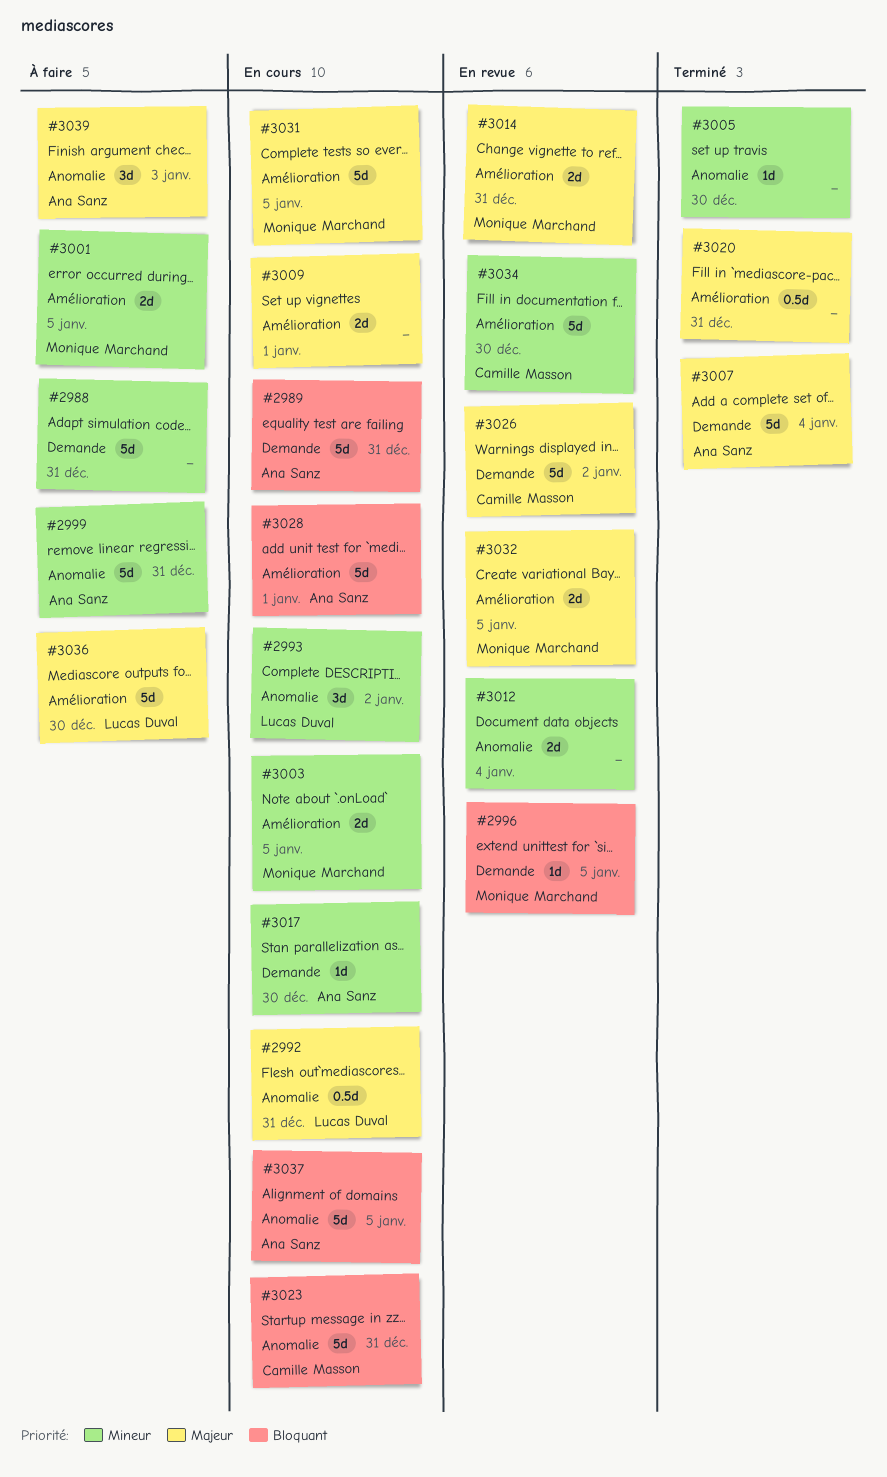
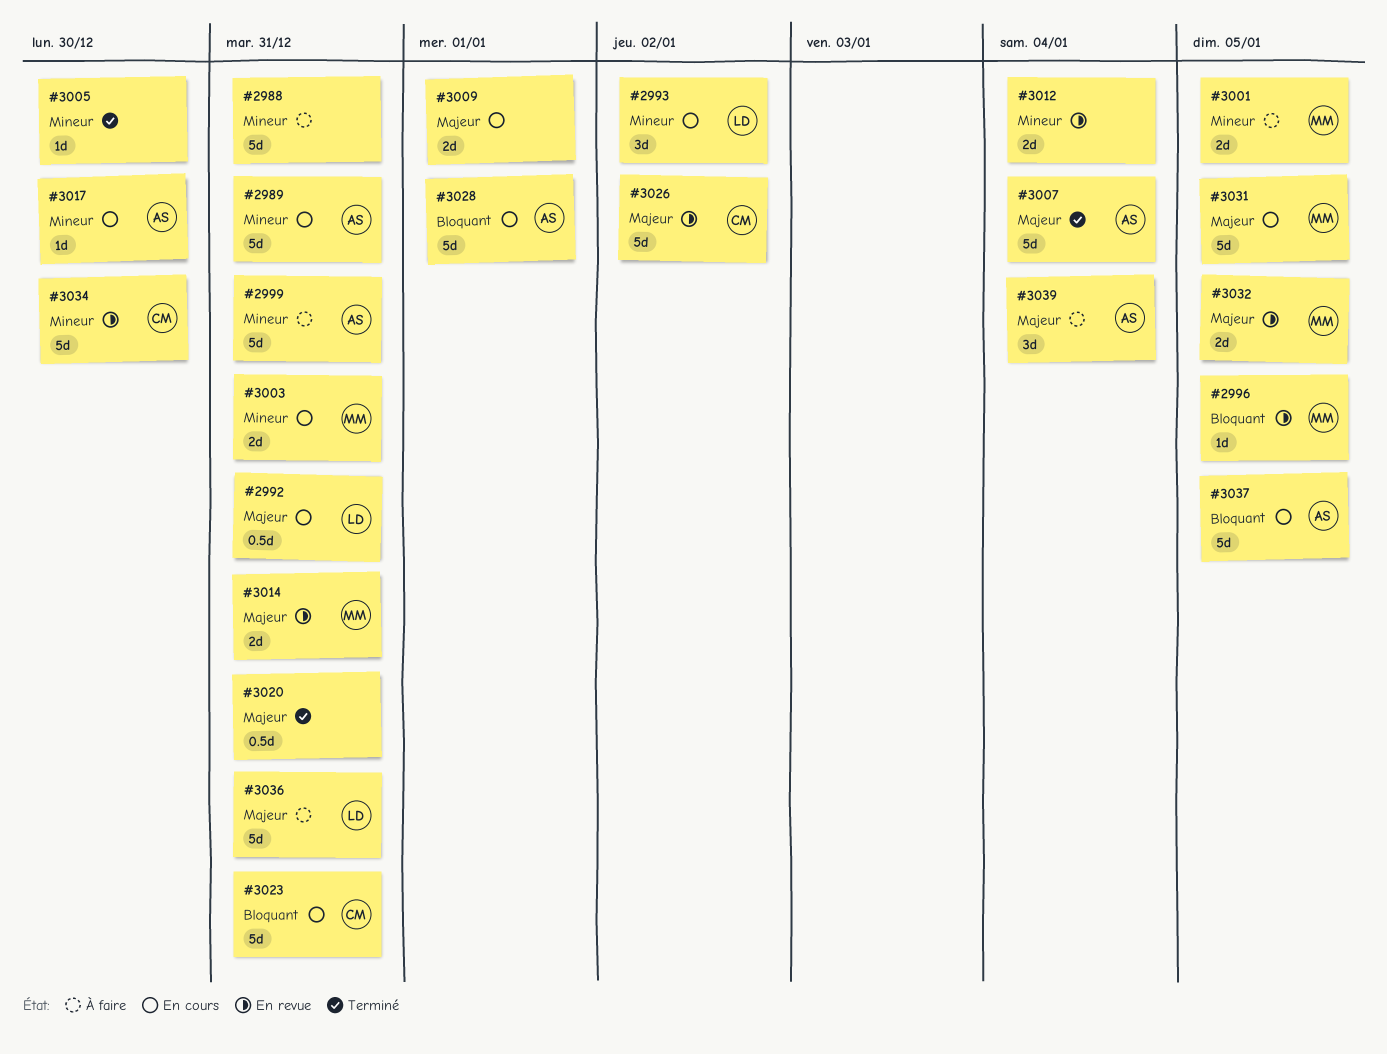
#2989, priority: Bloquant -> Mineur
#3003, due: Jan 5 -> Dec 31
#3036, due: Dec 30 -> Dec 31
#3039, due: Jan 3 -> Jan 4

